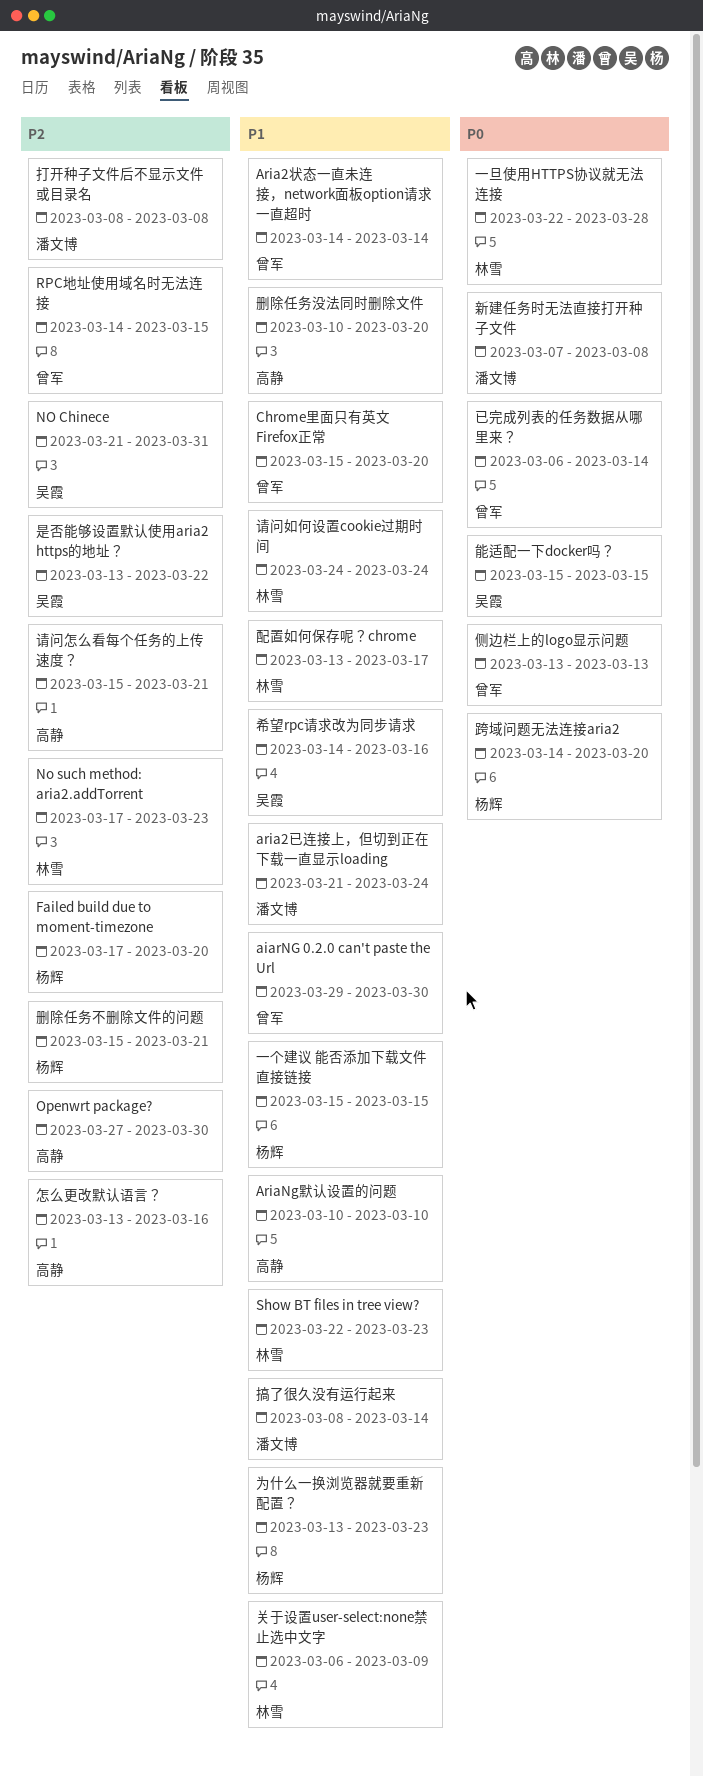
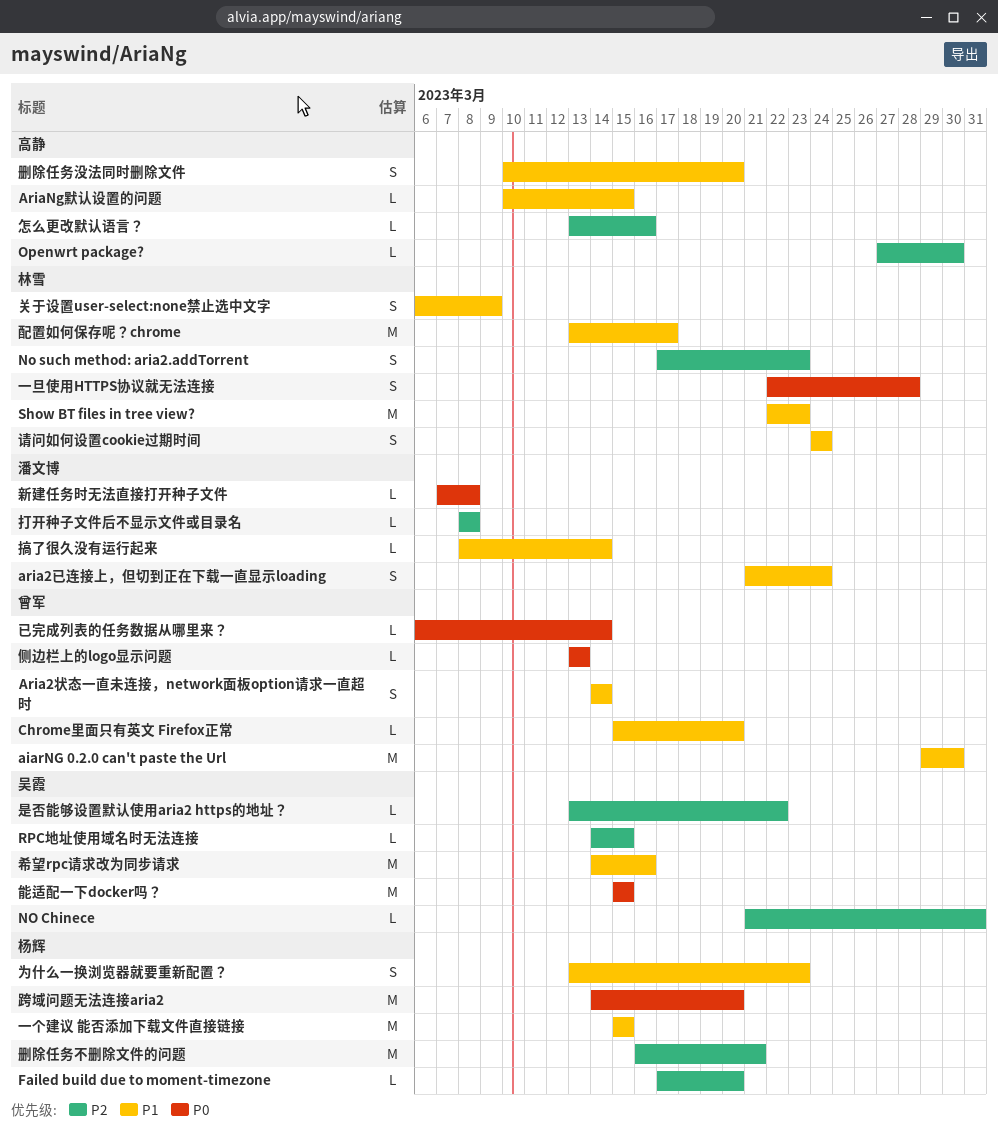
AriaNg默认设置的问题, due: Mar 10 -> Mar 15
RPC地址使用域名时无法连接, owner: 曾军 -> 吴霞
删除任务不删除文件的问题, start: Mar 15 -> Mar 16
请问怎么看每个任务的上传速度？: present -> none

